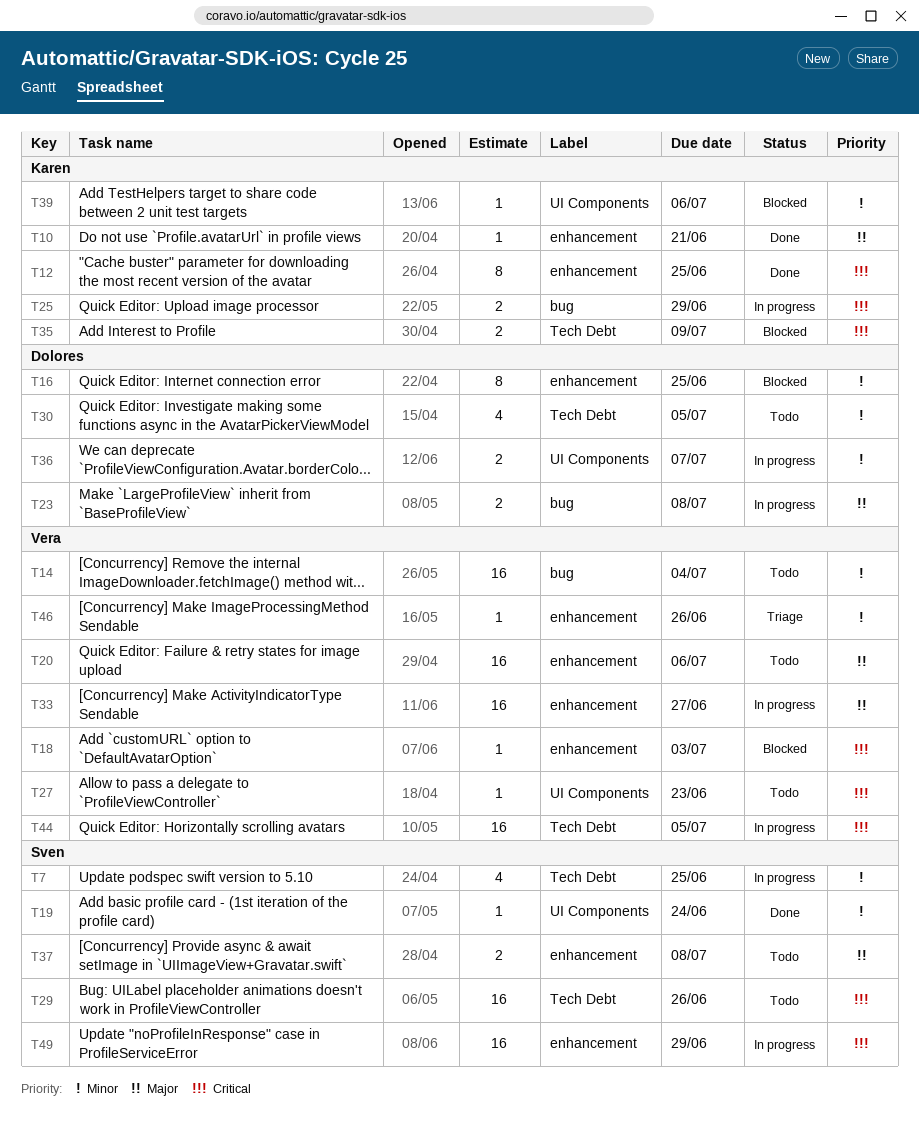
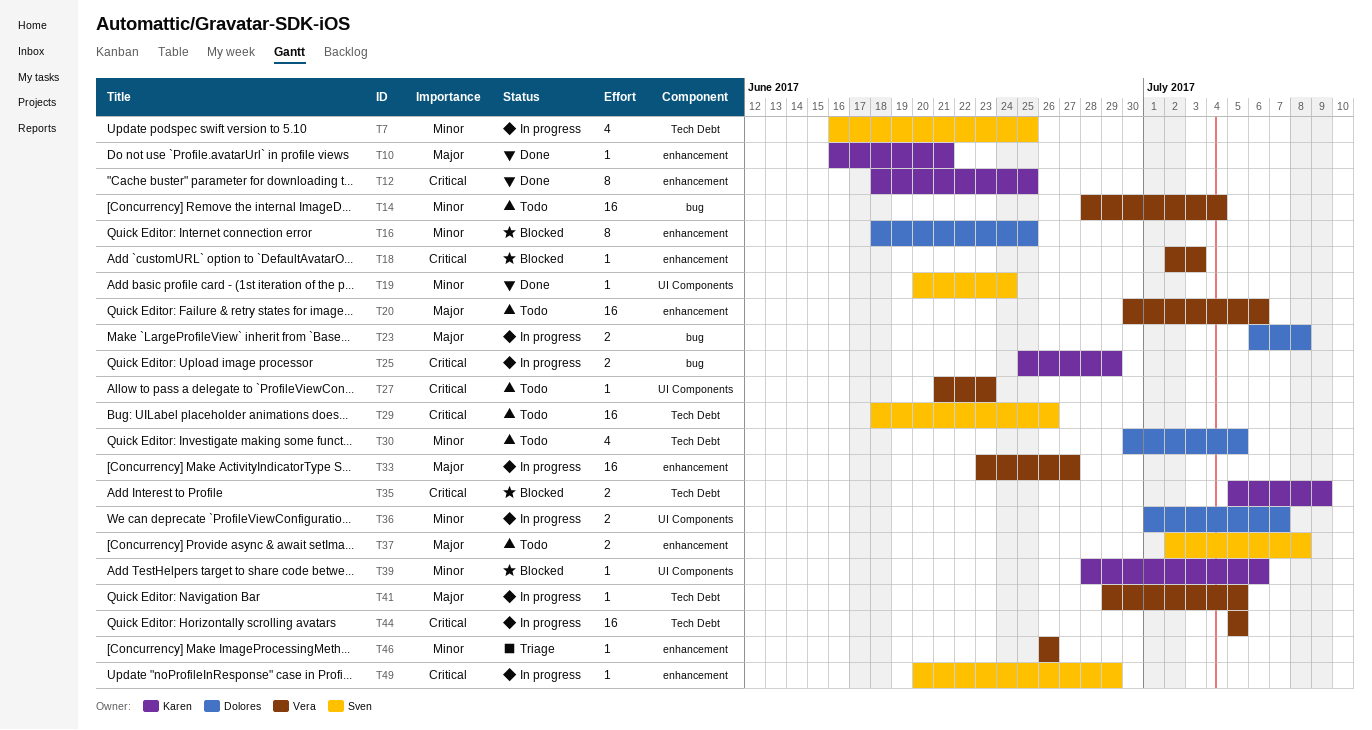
T41: none -> present
T49, estimate: 16 -> 1

